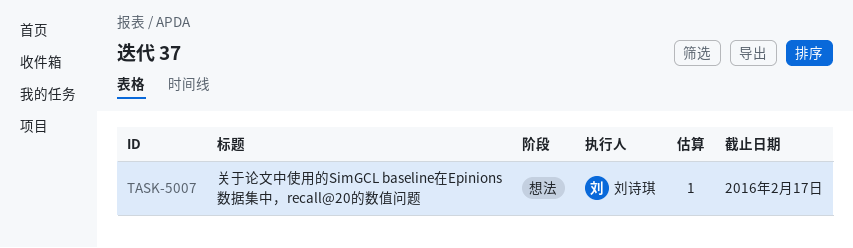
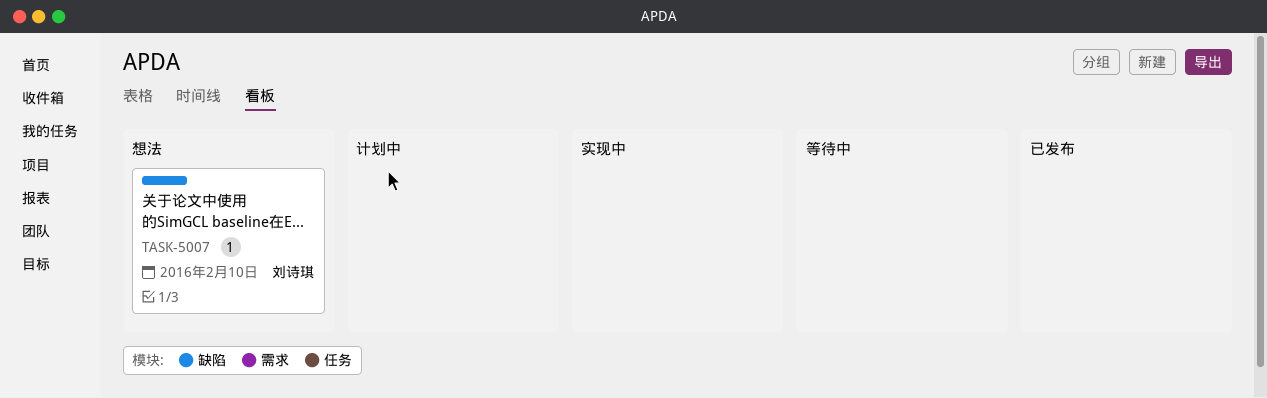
TASK-5007, due: Feb 17 -> Feb 10

